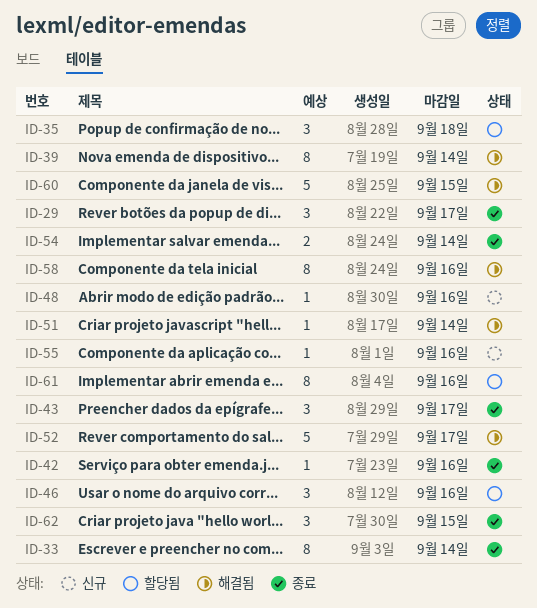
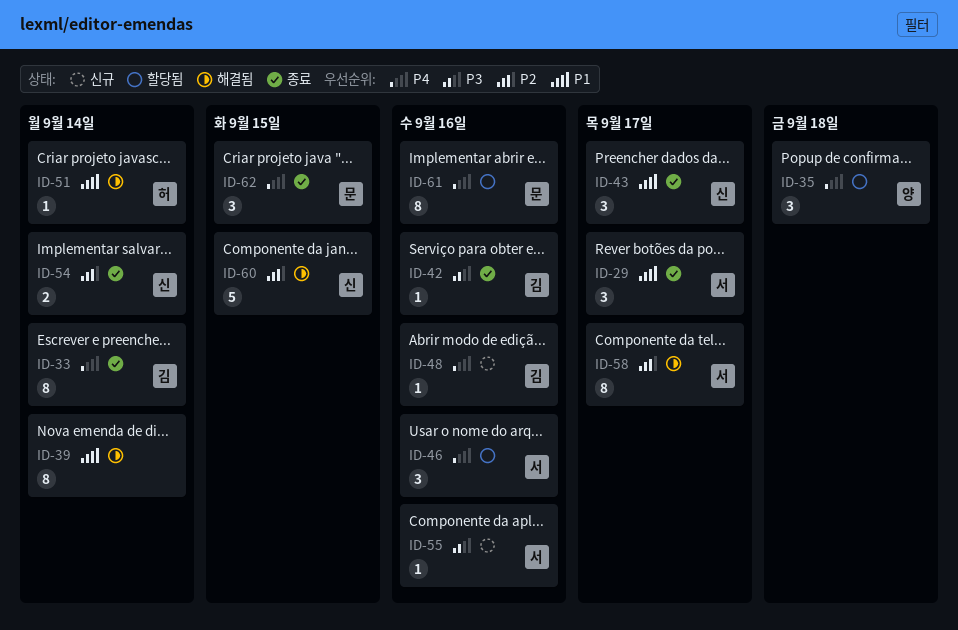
ID-52: present -> none
ID-58, due: Sep 16 -> Sep 17

